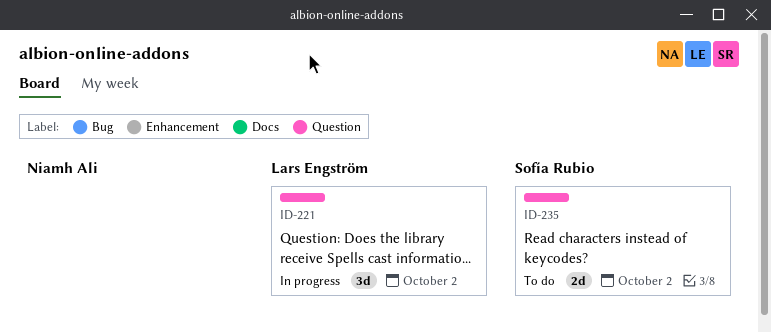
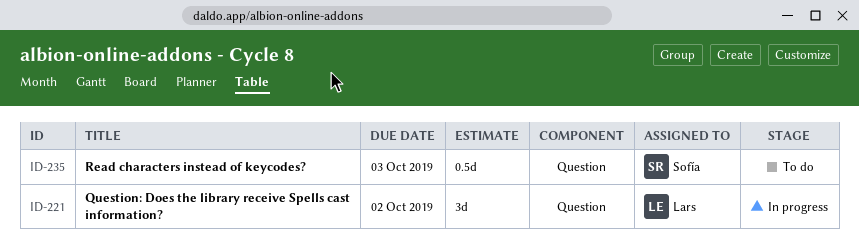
ID-235, estimate: 2d -> 0.5d
ID-235, due: Oct 2 -> Oct 3

